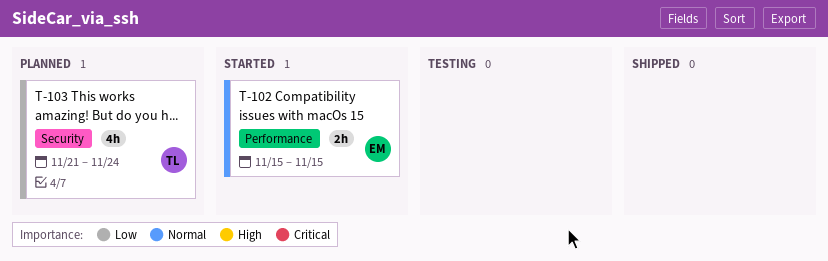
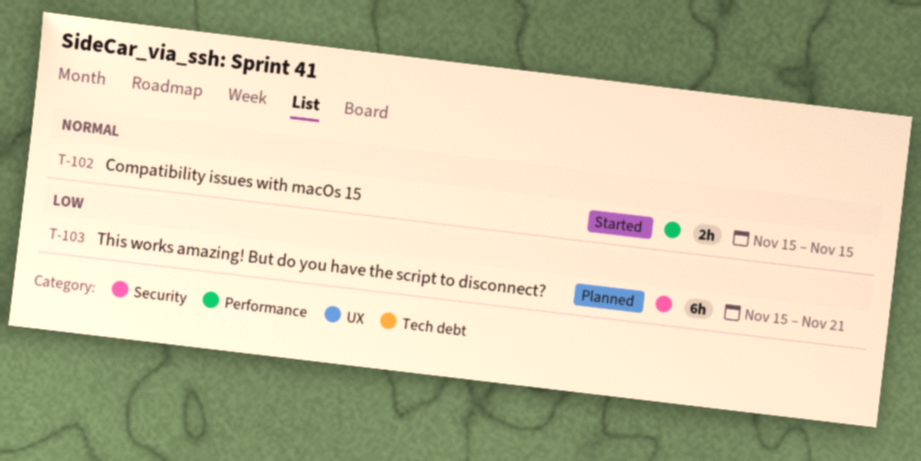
T-103, estimate: 4h -> 6h
T-103, start: Nov 21 -> Nov 15
T-103, due: Nov 24 -> Nov 21

